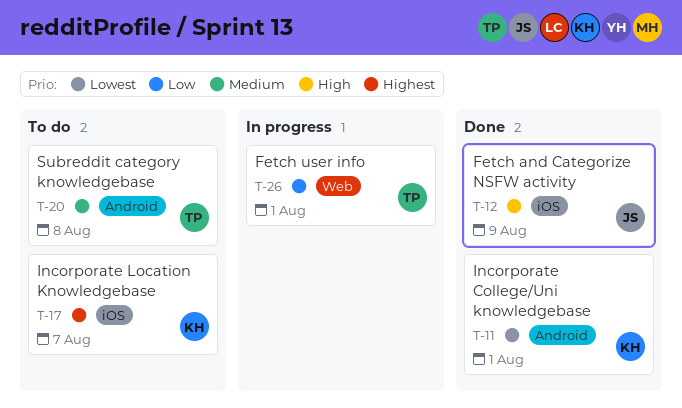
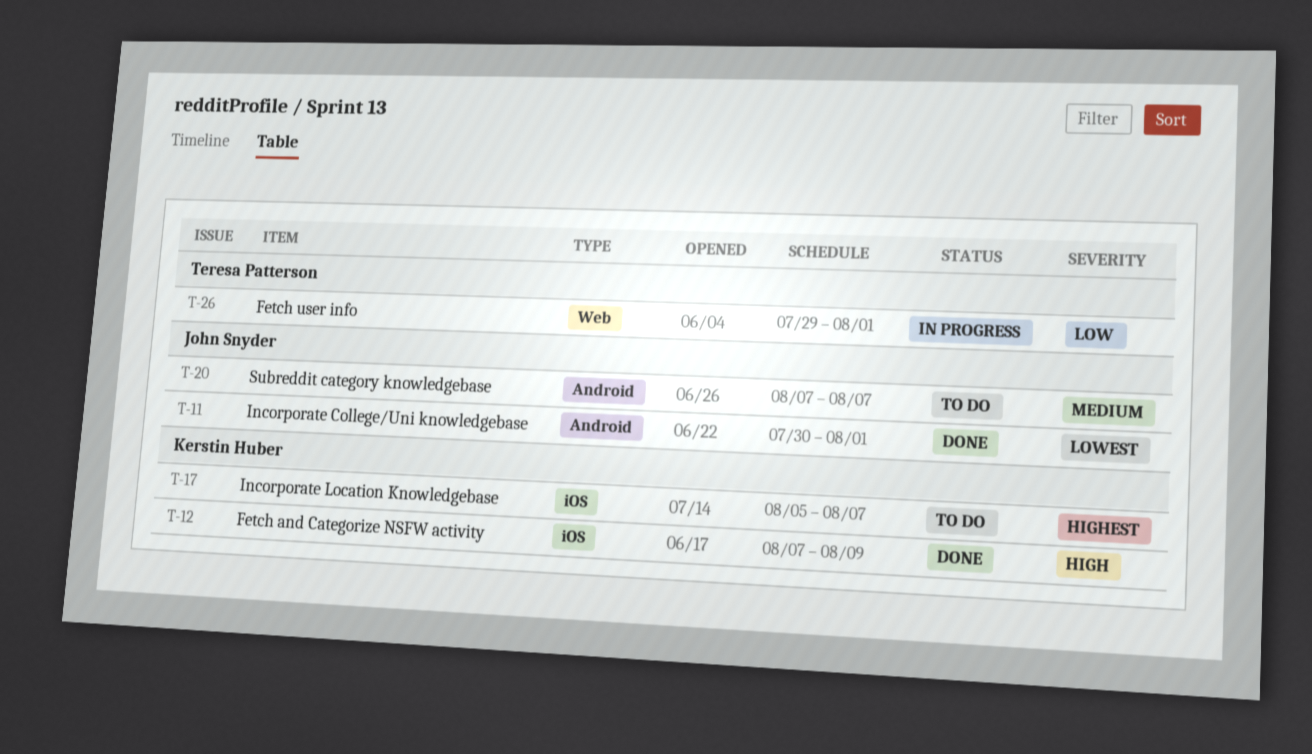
T-11, owner: Kerstin Huber -> John Snyder
T-12, owner: John Snyder -> Kerstin Huber
T-20, owner: Teresa Patterson -> John Snyder
T-20, due: Aug 8 -> Aug 7

